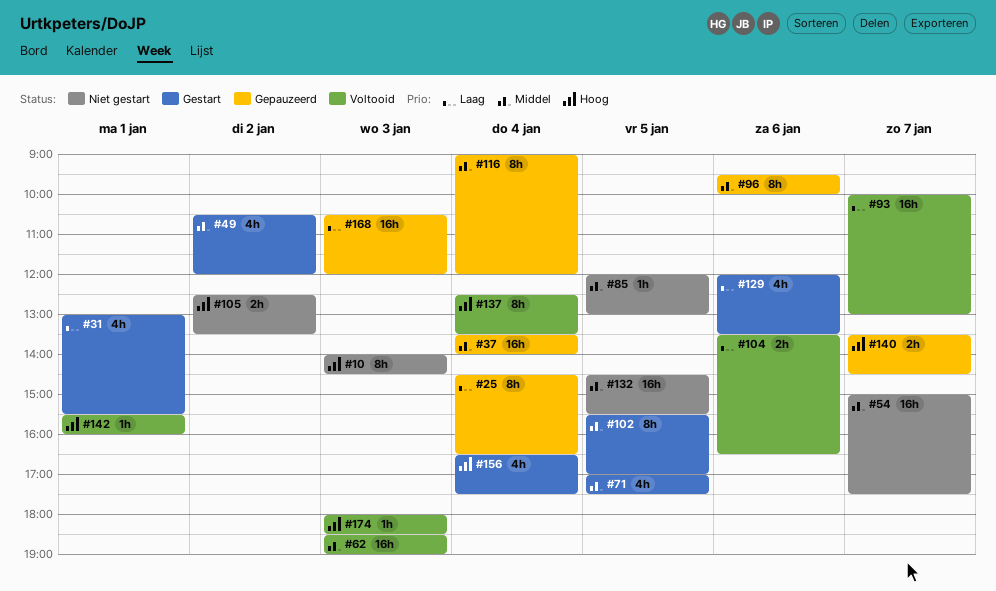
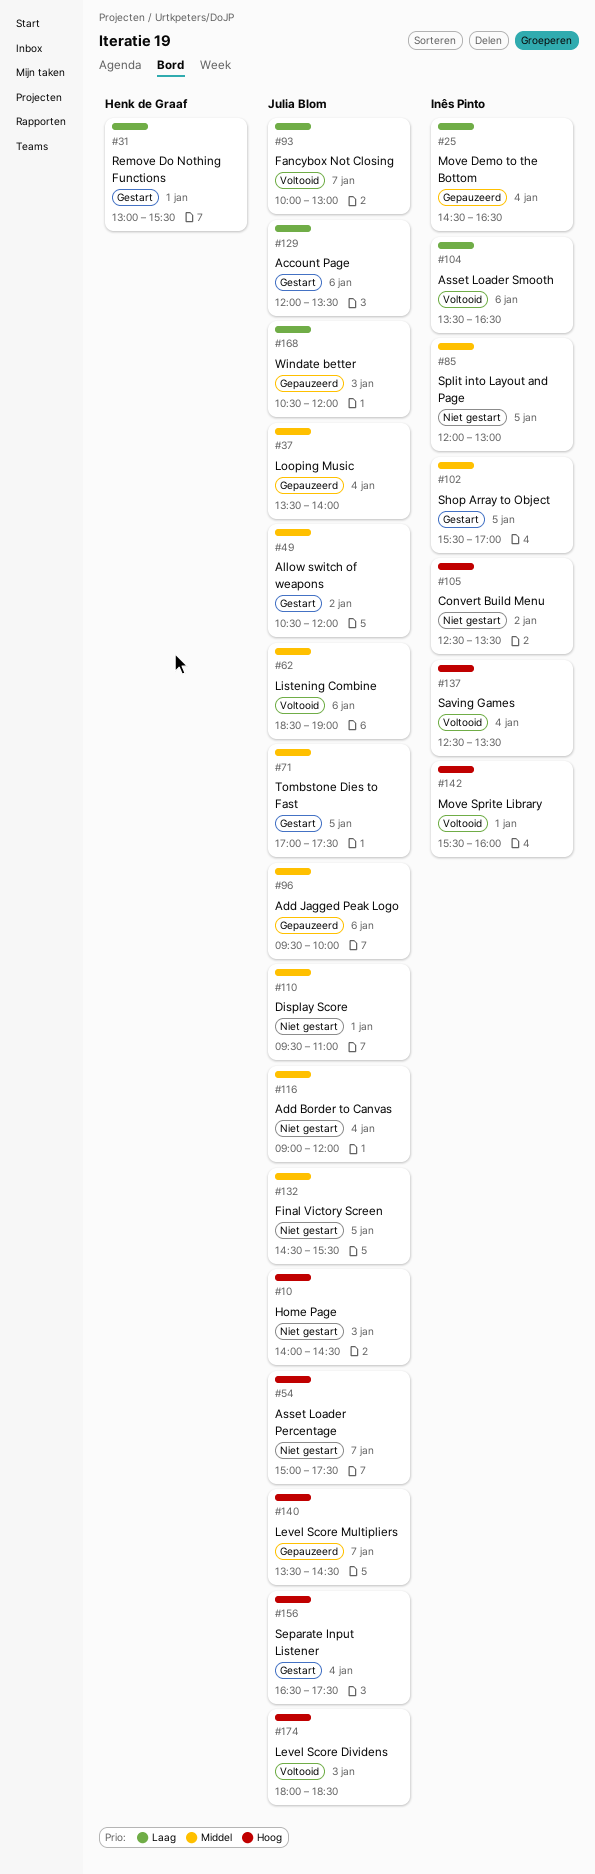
#54, priority: Middel -> Hoog
#62, day: Jan 3 -> Jan 6
#110: none -> present
#116, status: Gepauzeerd -> Niet gestart

